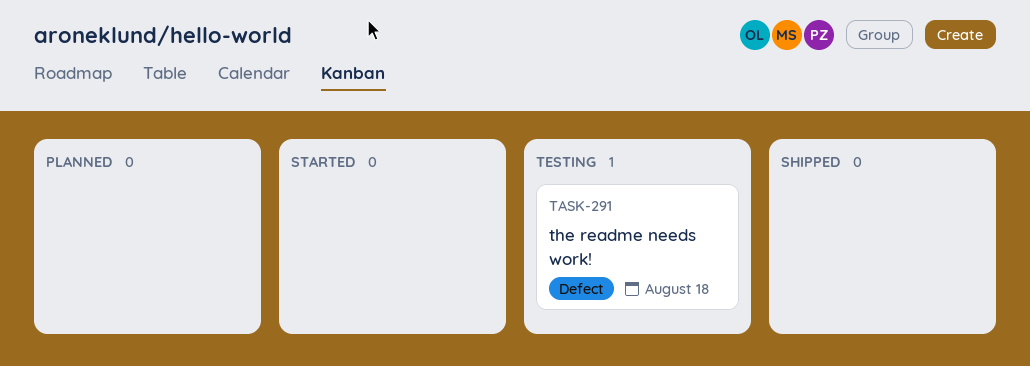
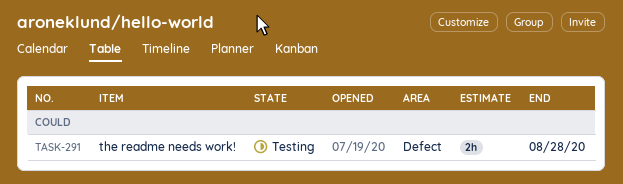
TASK-291, due: Aug 18 -> Aug 28

